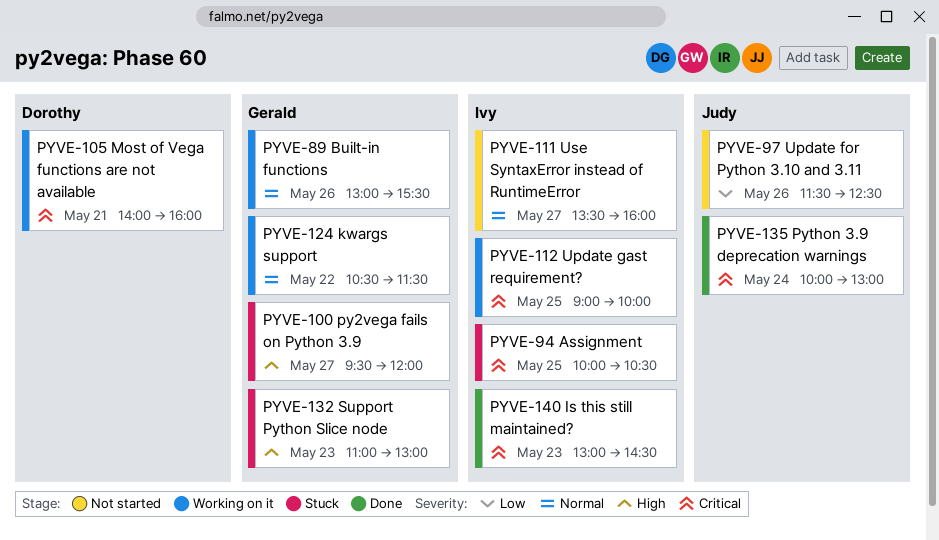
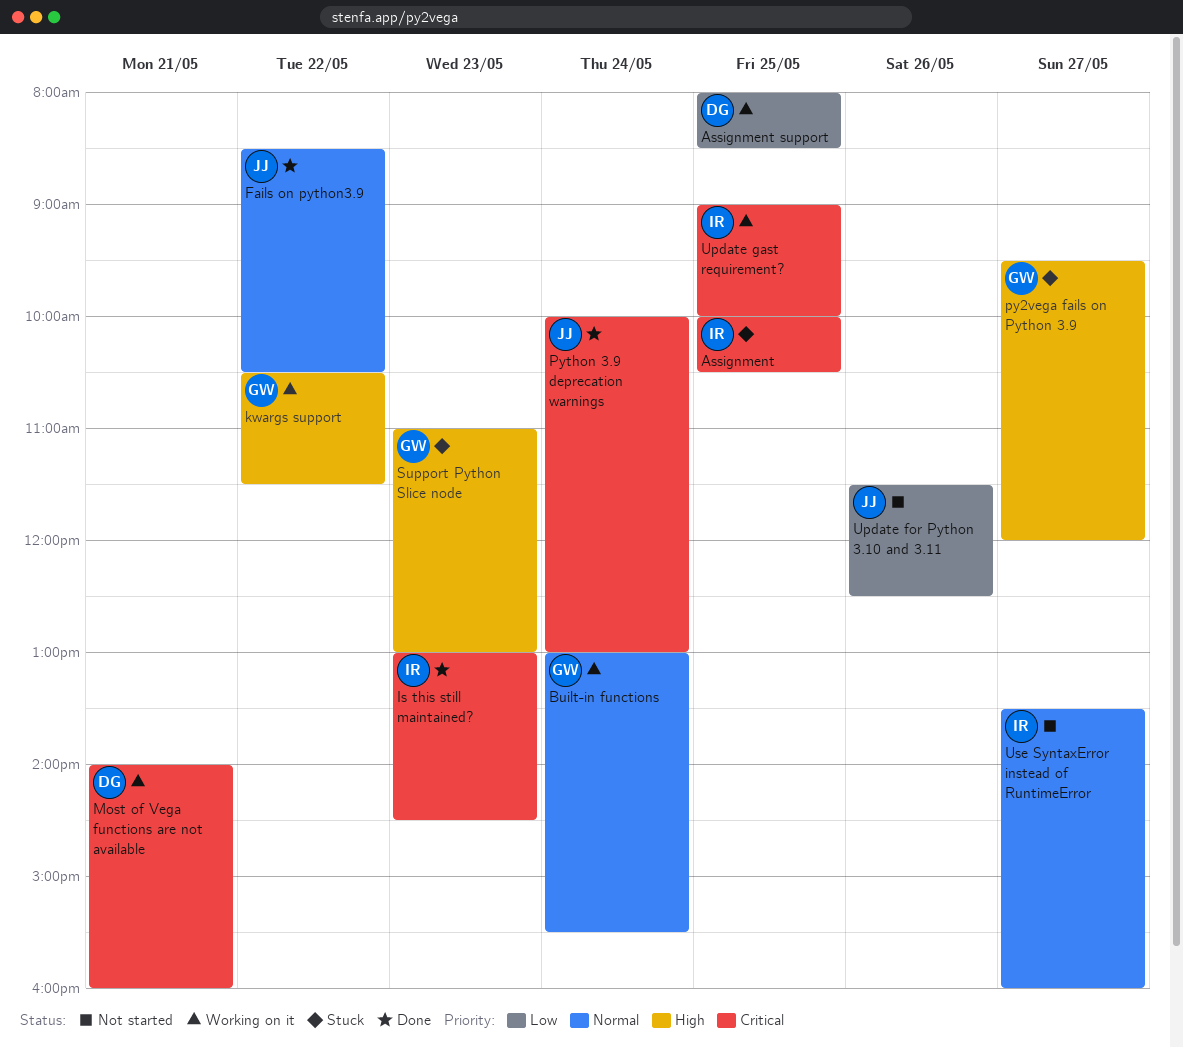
Assignment support: none -> present
Built-in functions, day: May 26 -> May 24
Fails on python3.9: none -> present
kwargs support, priority: Normal -> High

